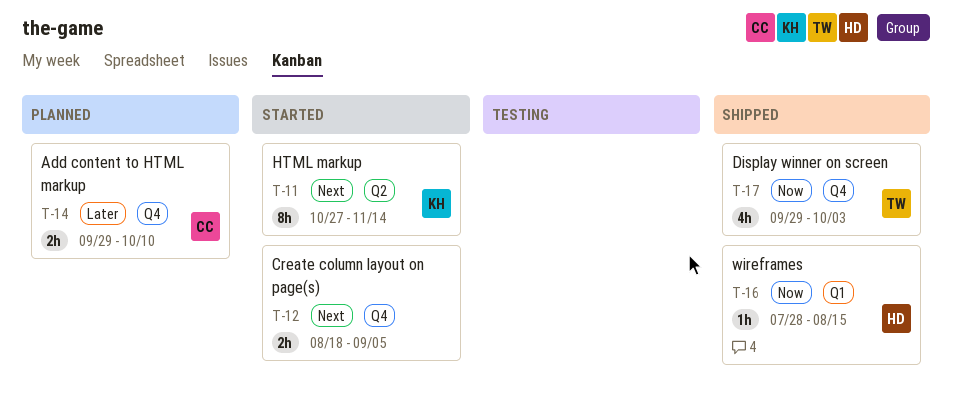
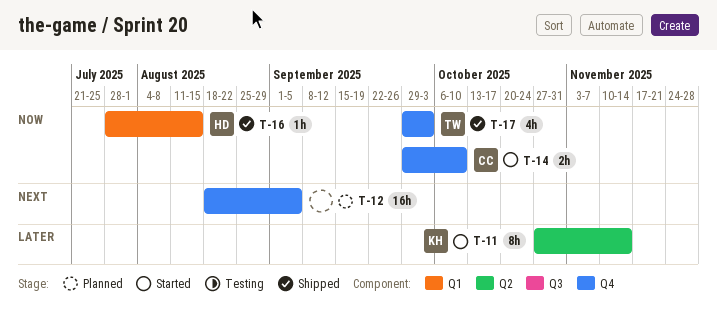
T-11, priority: Next -> Later
T-12, status: Started -> Planned
T-12, estimate: 2h -> 16h
T-14, status: Planned -> Started
T-14, priority: Later -> Now

